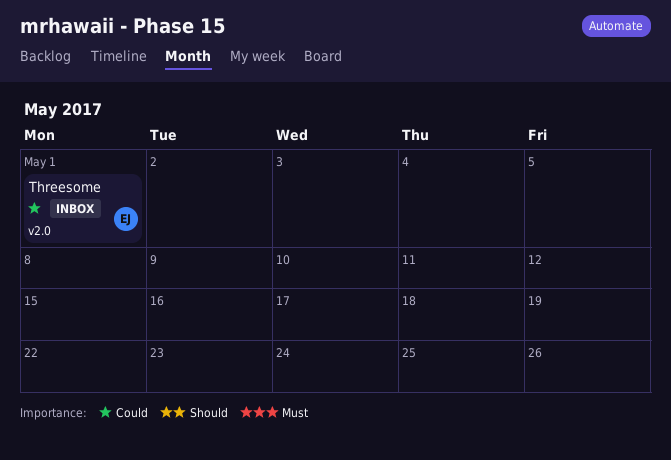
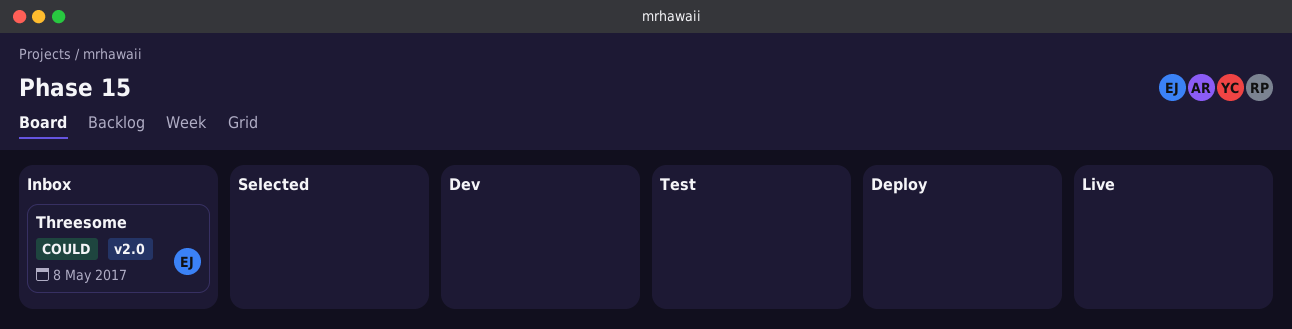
Threesome, due: May 1 -> May 8

